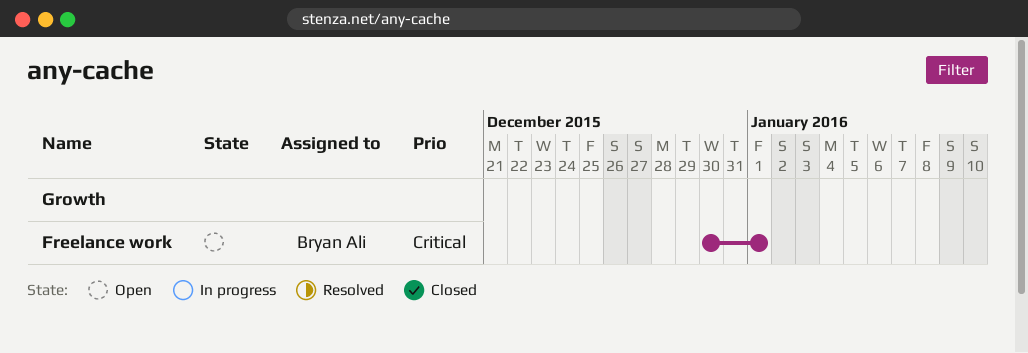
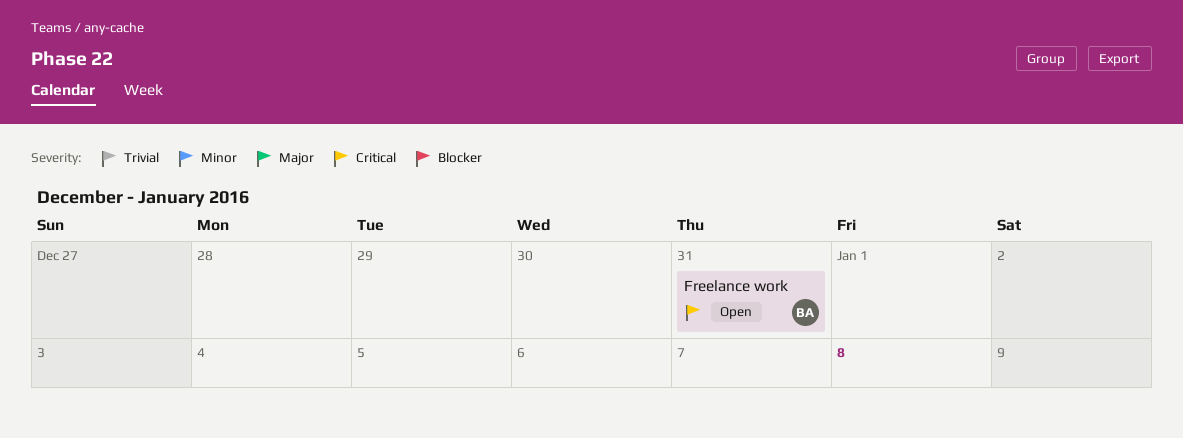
Freelance work, due: Jan 1 -> Dec 31

